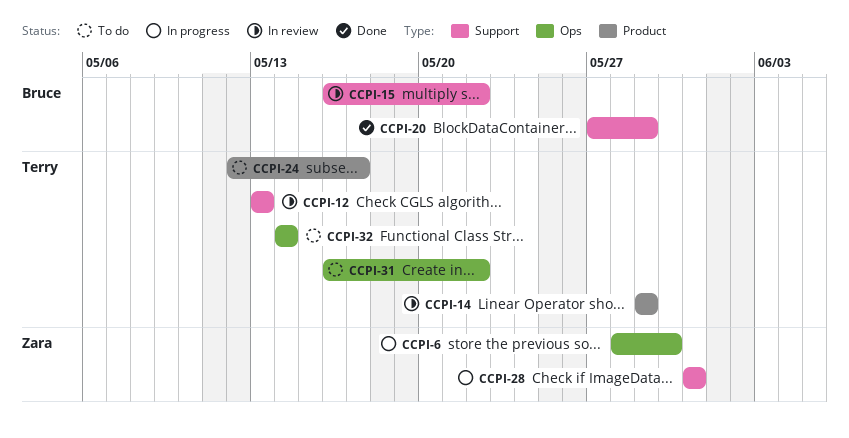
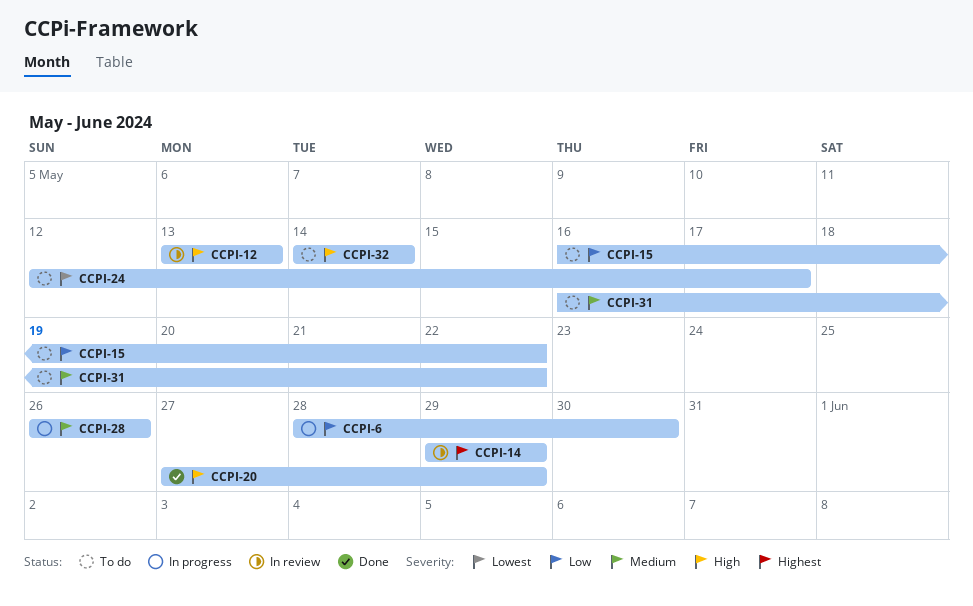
CCPI-15, status: In review -> To do
CCPI-28, start: May 31 -> May 26
CCPI-28, due: May 31 -> May 26

